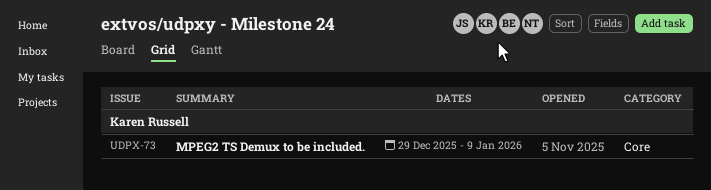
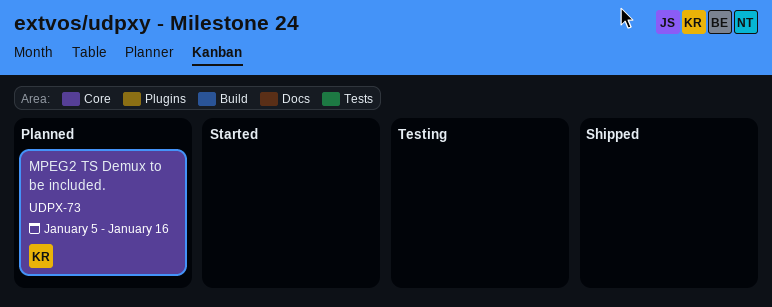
UDPX-73, start: Dec 29 -> Jan 5
UDPX-73, due: Jan 9 -> Jan 16

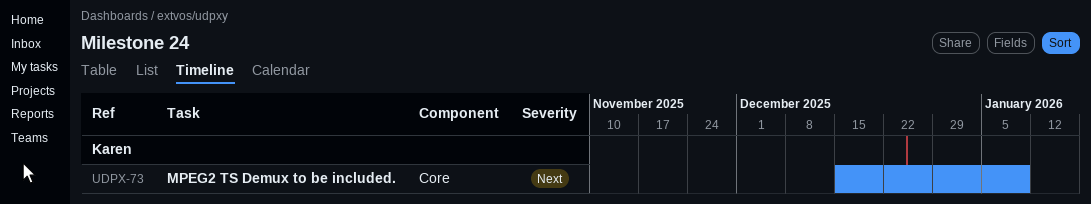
UDPX-73, start: Jan 5 -> Dec 15
UDPX-73, due: Jan 16 -> Jan 9

